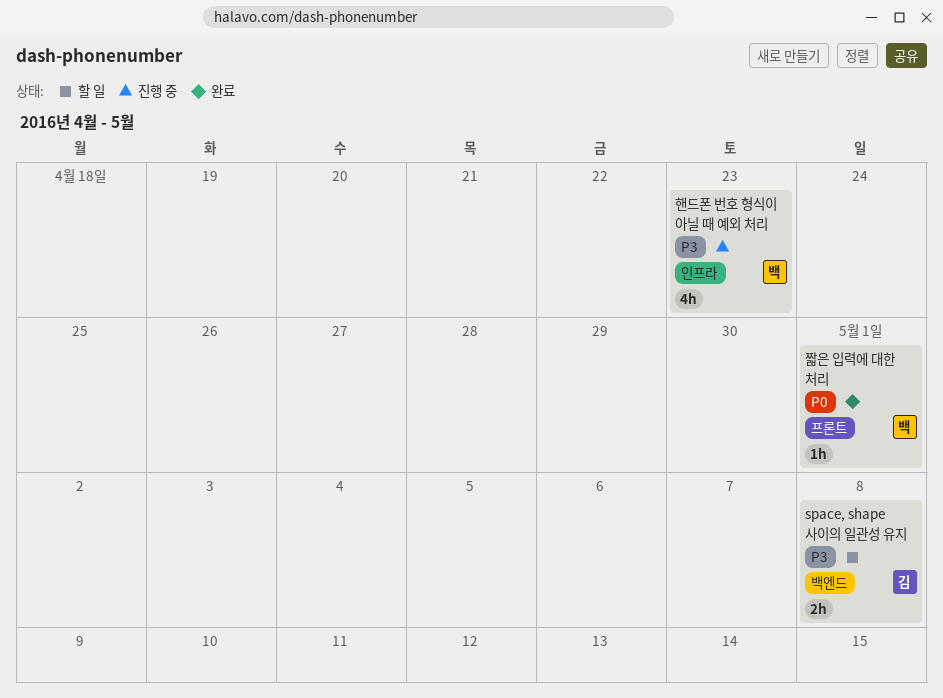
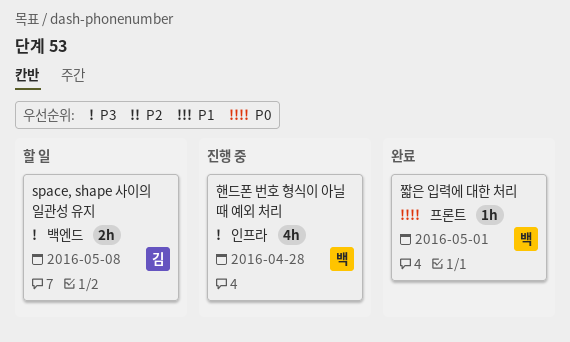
핸드폰 번호 형식이 아닐 때 예외 처리, due: Apr 23 -> Apr 28

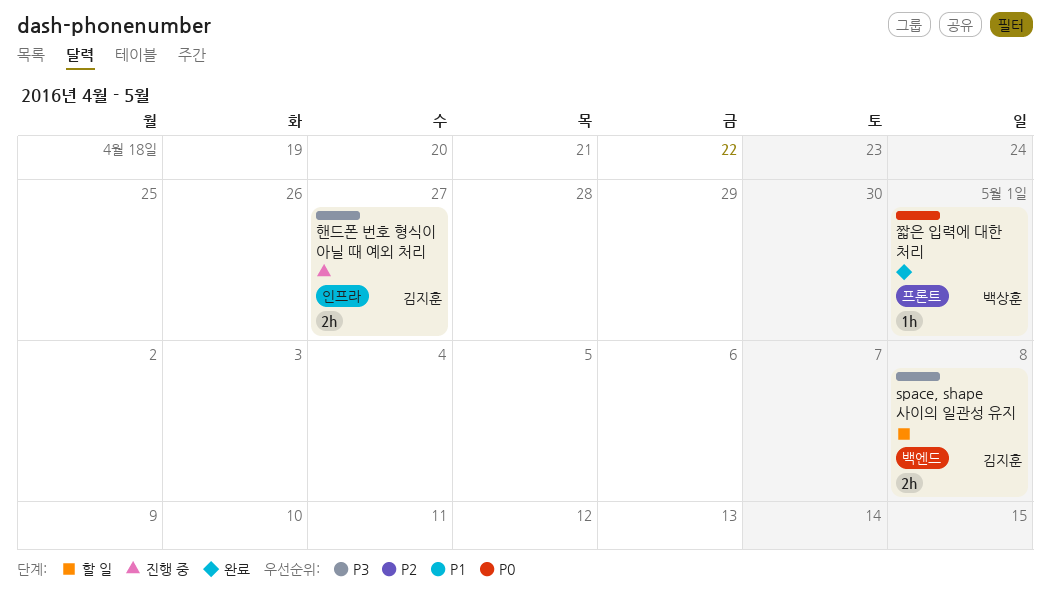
핸드폰 번호 형식이 아닐 때 예외 처리, owner: 백상훈 -> 김지훈
핸드폰 번호 형식이 아닐 때 예외 처리, estimate: 4h -> 2h
핸드폰 번호 형식이 아닐 때 예외 처리, due: Apr 28 -> Apr 27

